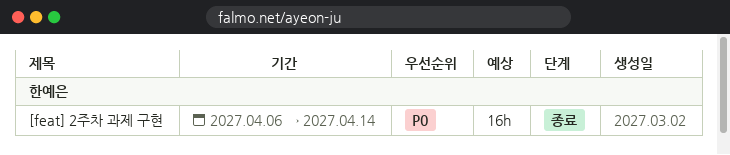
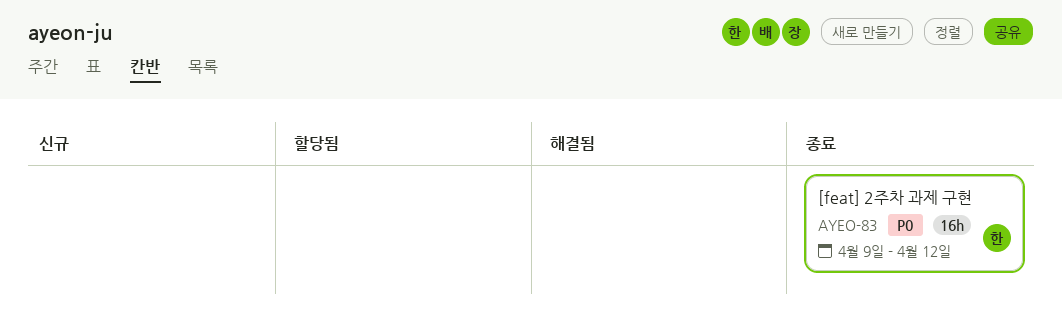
[feat] 2주차 과제 구현, start: Apr 6 -> Apr 9
[feat] 2주차 과제 구현, due: Apr 14 -> Apr 12

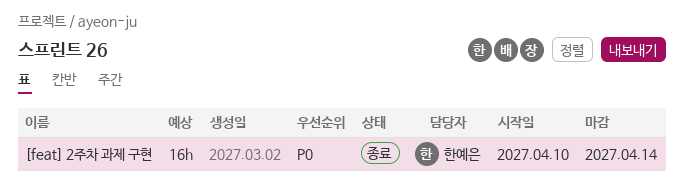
[feat] 2주차 과제 구현, start: Apr 9 -> Apr 10
[feat] 2주차 과제 구현, due: Apr 12 -> Apr 14

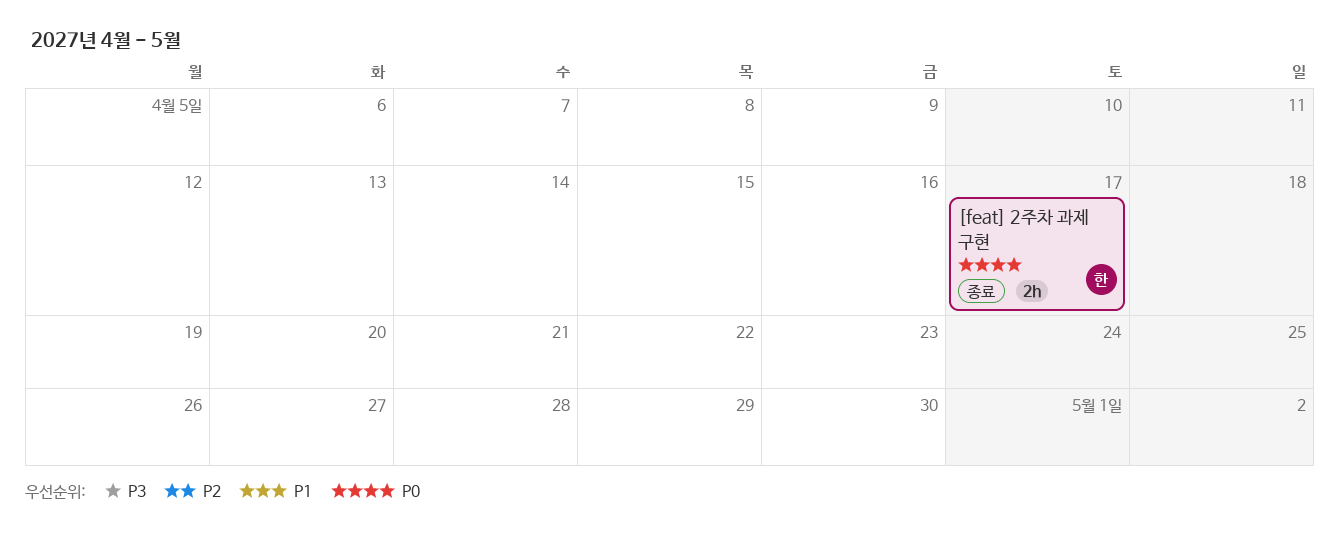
[feat] 2주차 과제 구현, estimate: 16h -> 2h
[feat] 2주차 과제 구현, due: Apr 14 -> Apr 17

